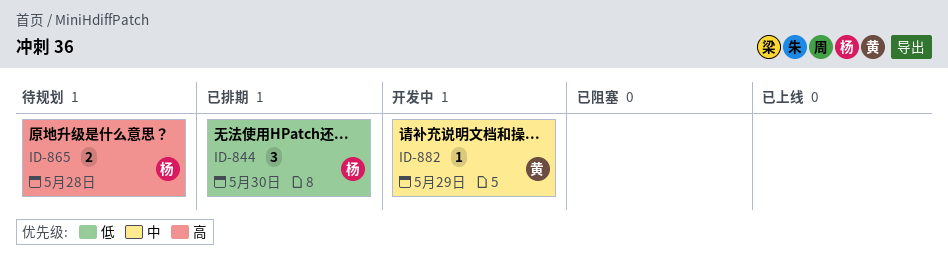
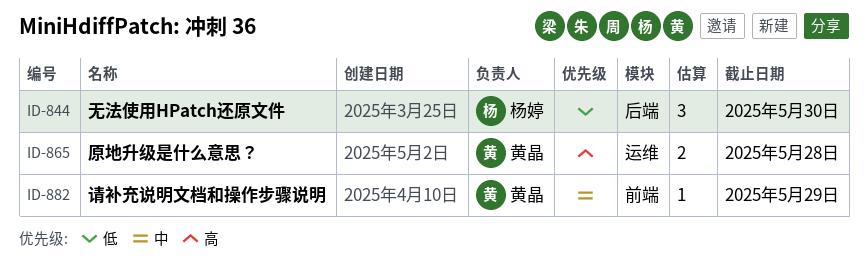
ID-865, owner: 杨婷 -> 黄晶

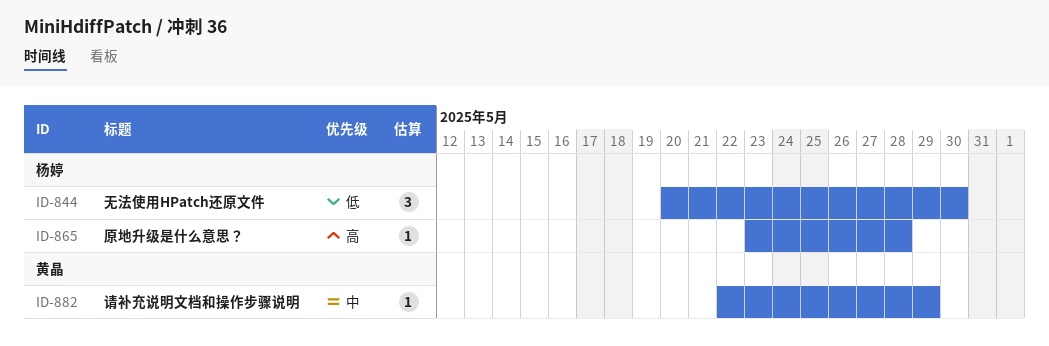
ID-865, owner: 黄晶 -> 杨婷
ID-865, estimate: 2 -> 1

